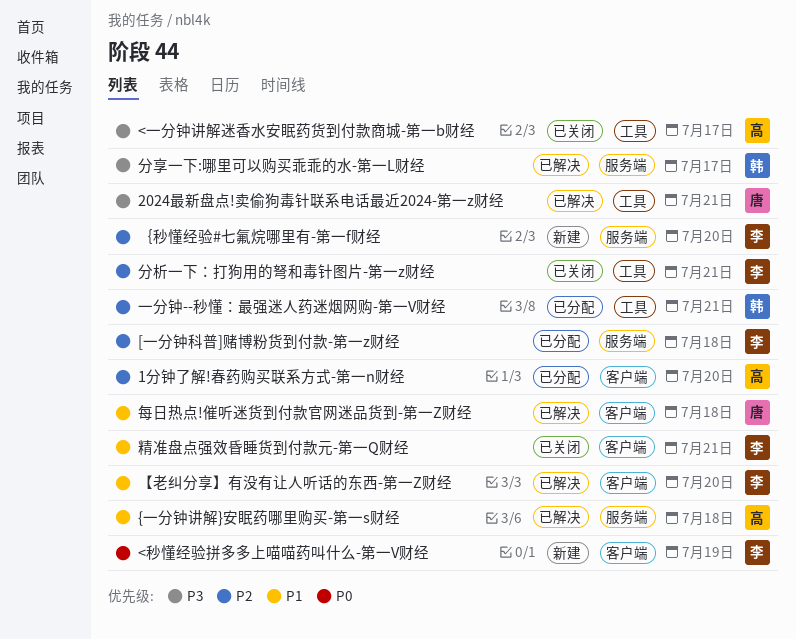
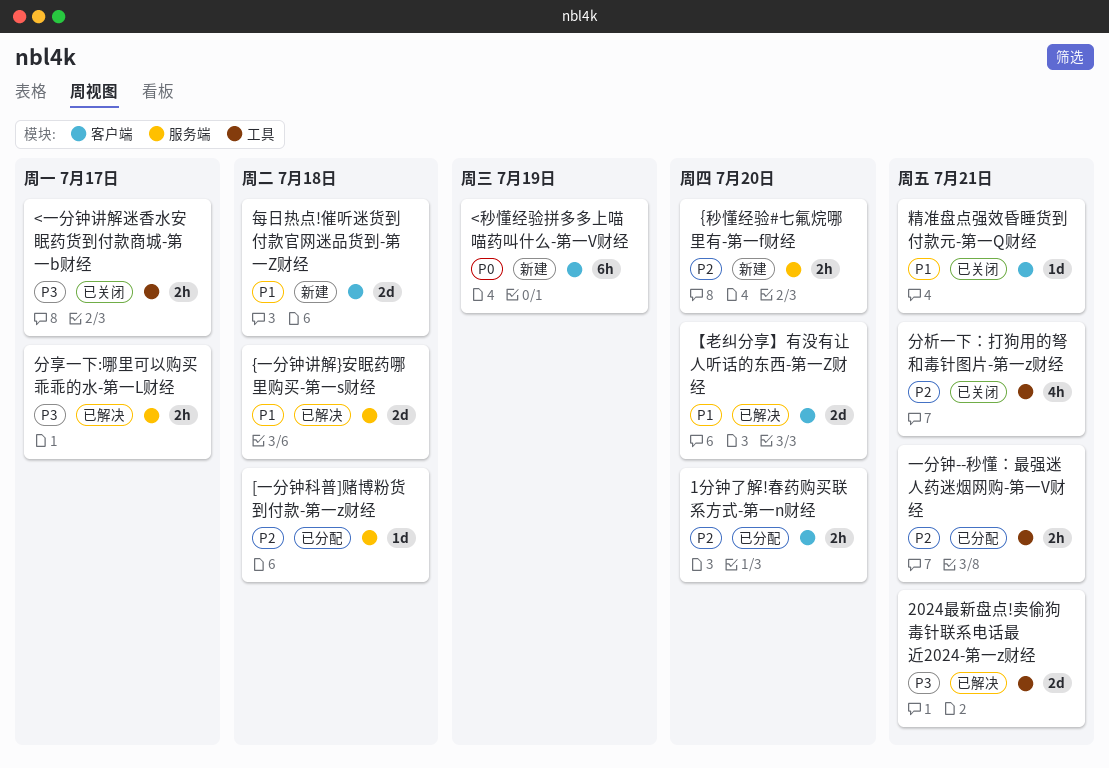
每日热点!催听迷货到付款官网迷品货到-第一Z财经, status: 已解决 -> 新建

